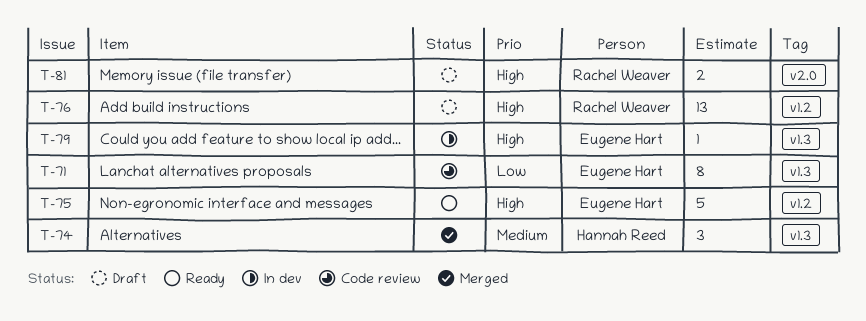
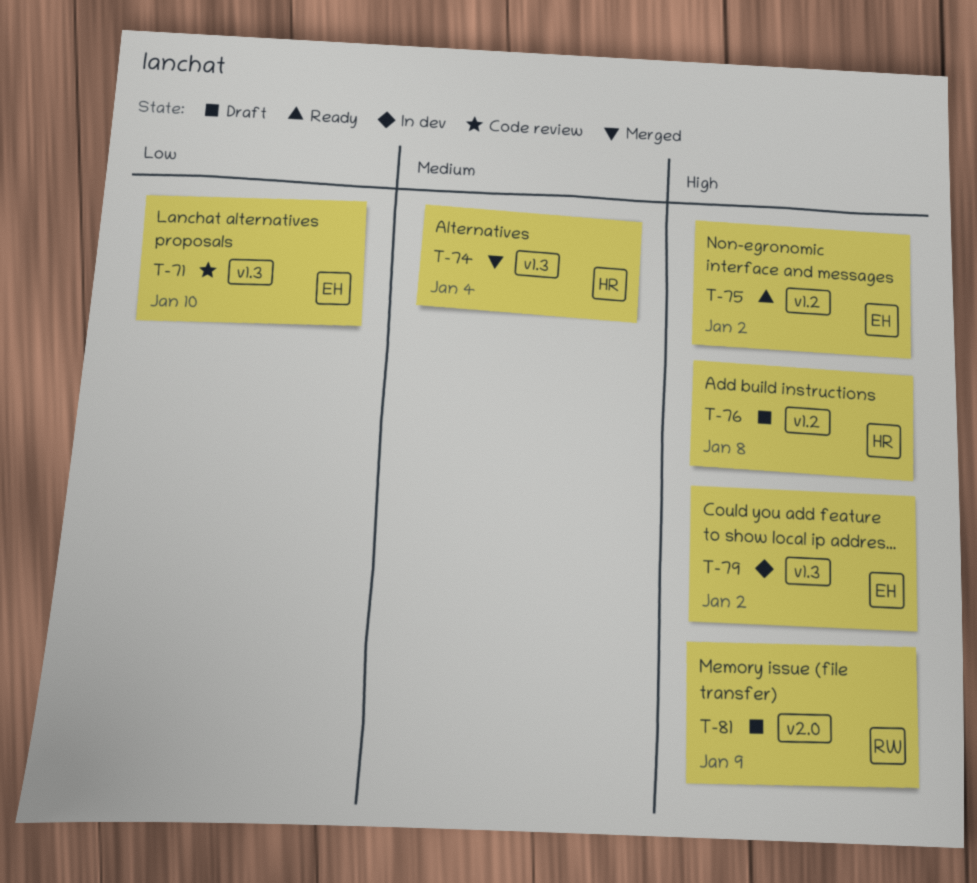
T-76, owner: Rachel Weaver -> Hannah Reed

